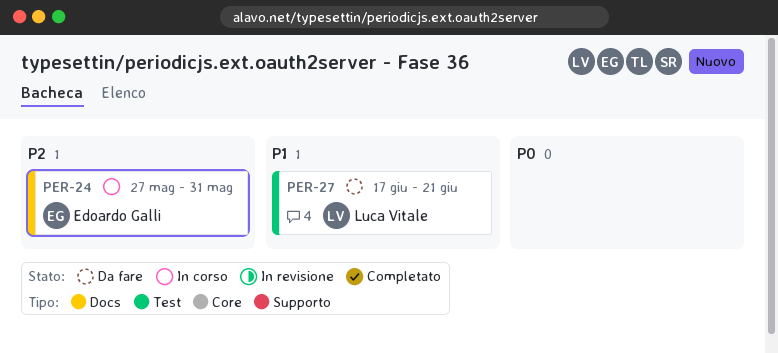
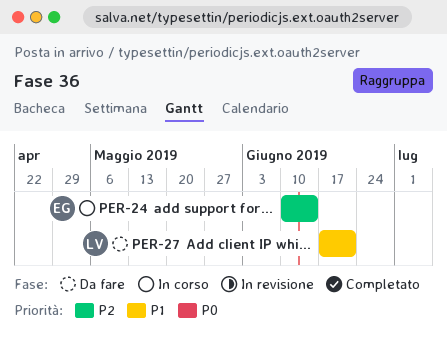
PER-24, start: May 27 -> Jun 10
PER-24, due: May 31 -> Jun 14

